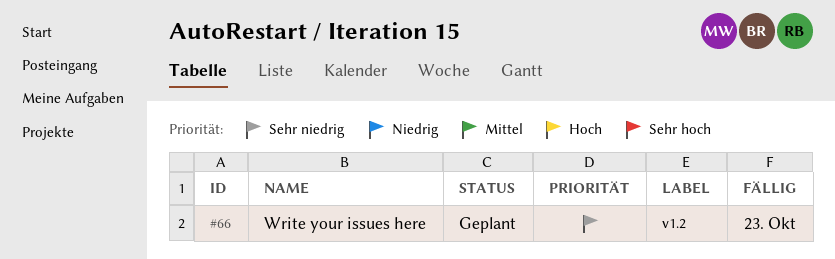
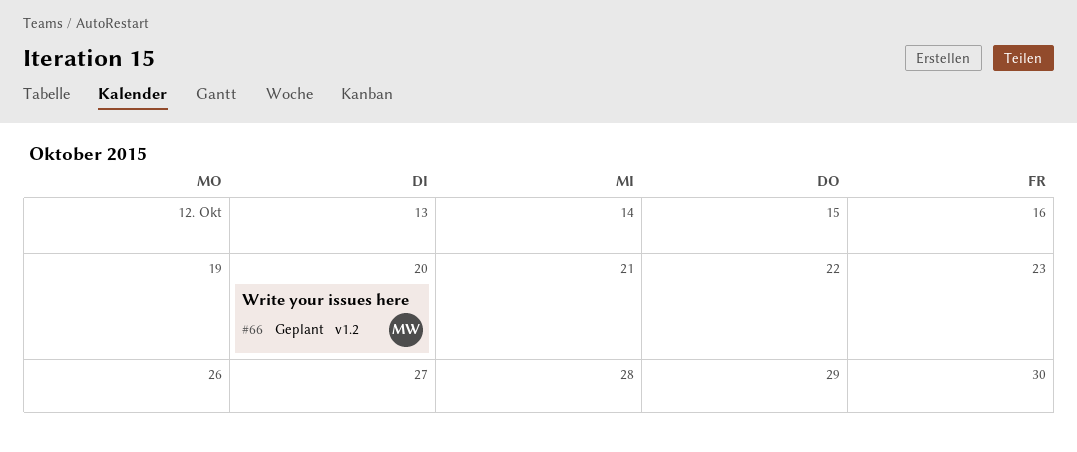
#66, due: Oct 23 -> Oct 20

